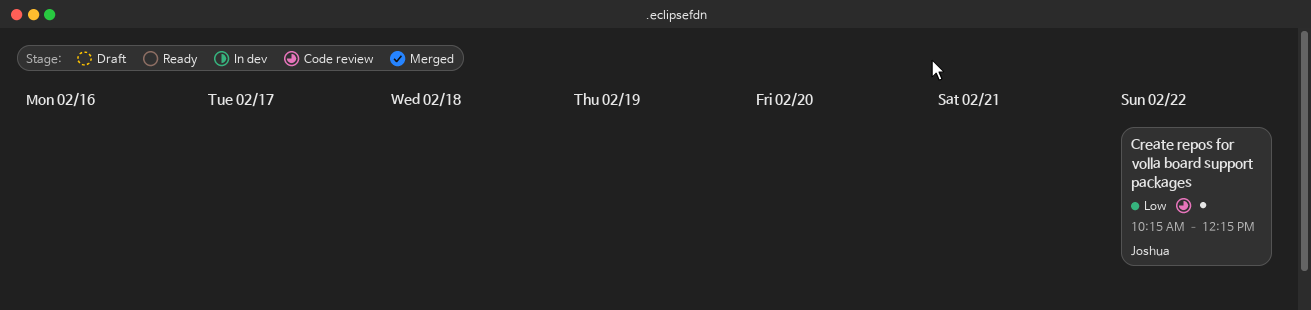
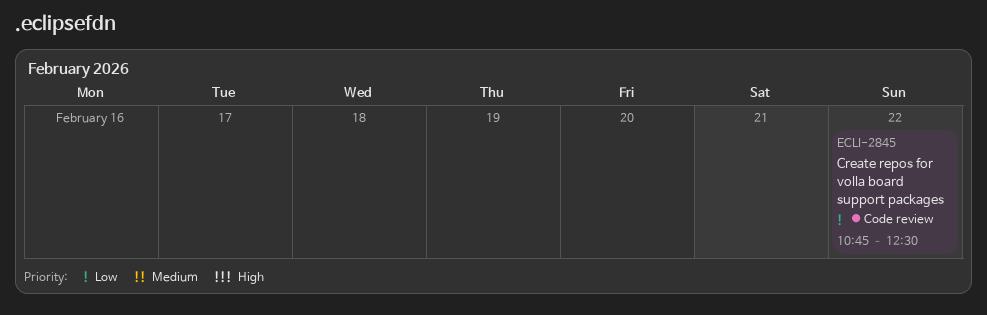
Create repos for volla board support packages, begins: 10:15 -> 10:45
Create repos for volla board support packages, ends: 12:15 -> 12:30

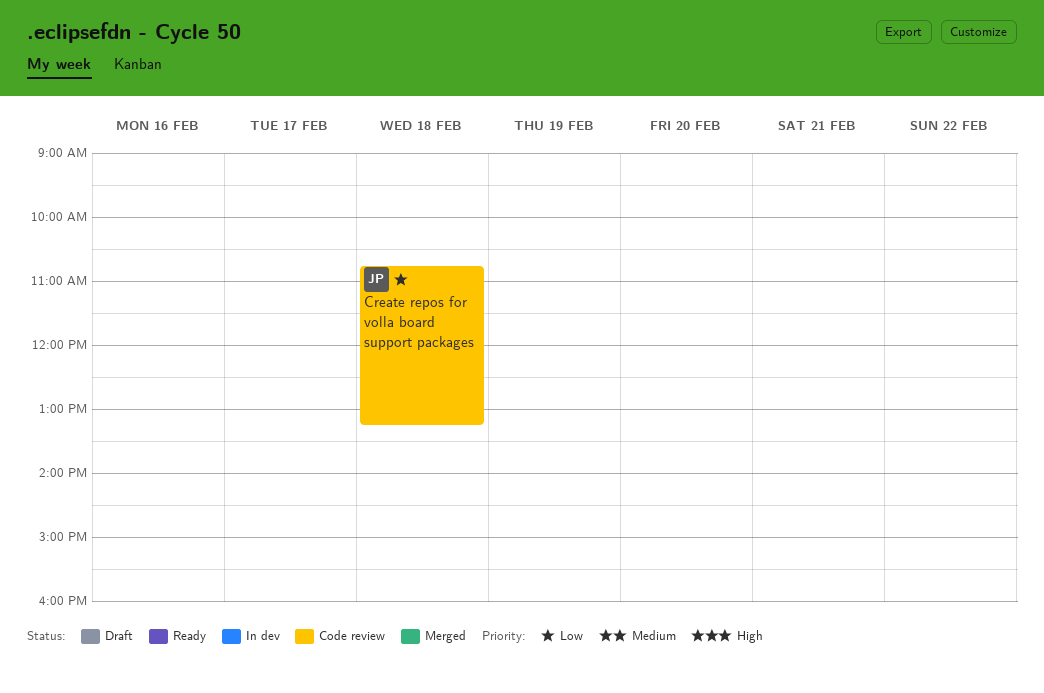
Create repos for volla board support packages, day: Feb 22 -> Feb 18
Create repos for volla board support packages, ends: 12:30 -> 13:15

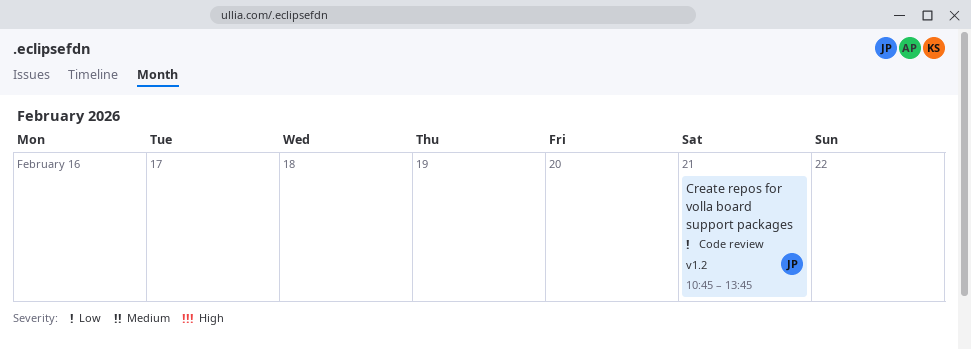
Create repos for volla board support packages, day: Feb 18 -> Feb 21
Create repos for volla board support packages, ends: 13:15 -> 13:45

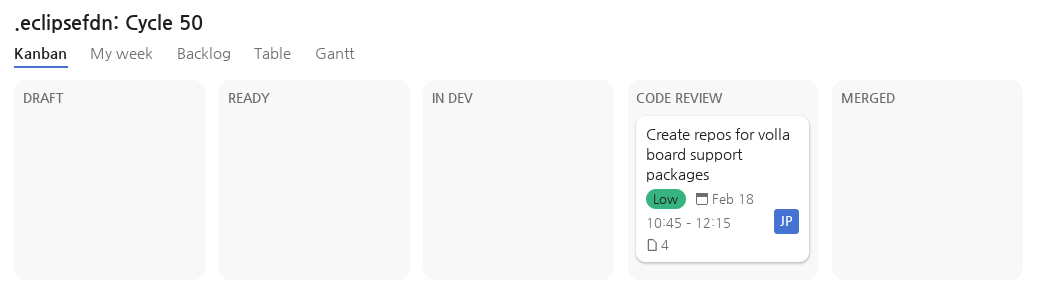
Create repos for volla board support packages, day: Feb 21 -> Feb 18
Create repos for volla board support packages, ends: 13:45 -> 12:15

